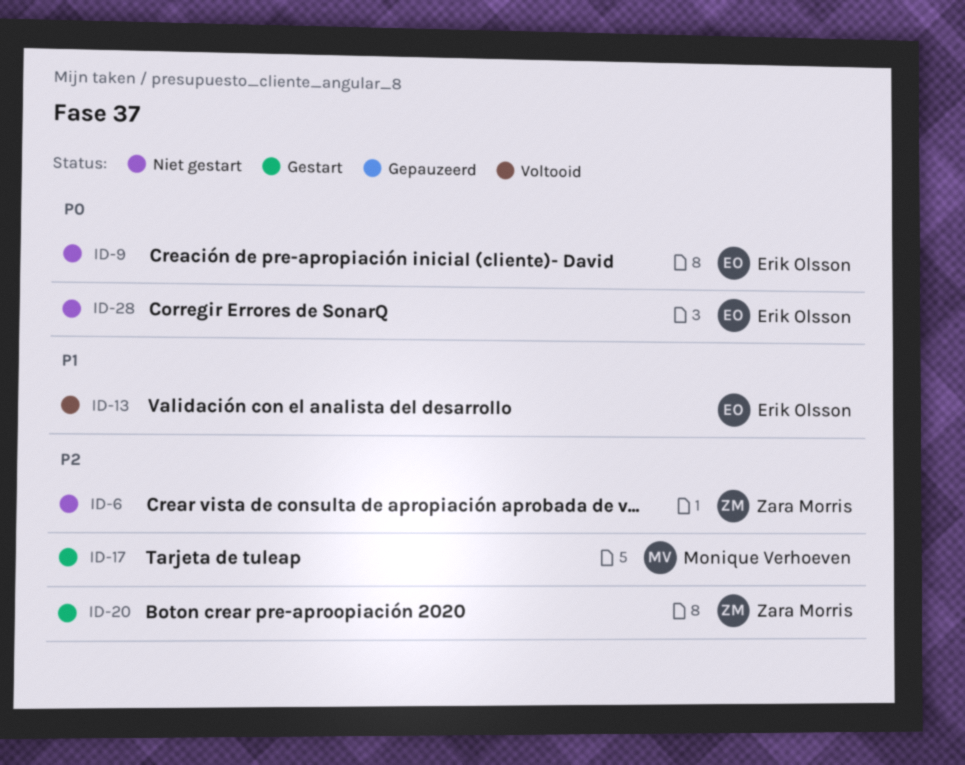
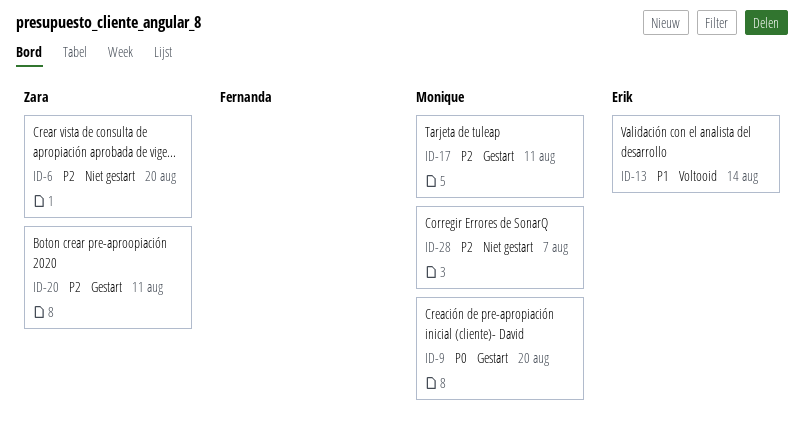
ID-9, status: Niet gestart -> Gestart
ID-9, owner: Erik Olsson -> Monique Verhoeven
ID-28, owner: Erik Olsson -> Monique Verhoeven
ID-28, priority: P0 -> P2

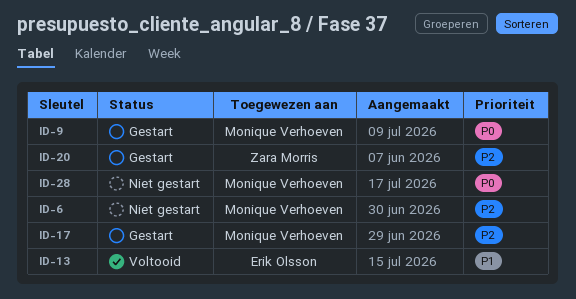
ID-6, owner: Zara Morris -> Monique Verhoeven
ID-28, priority: P2 -> P0

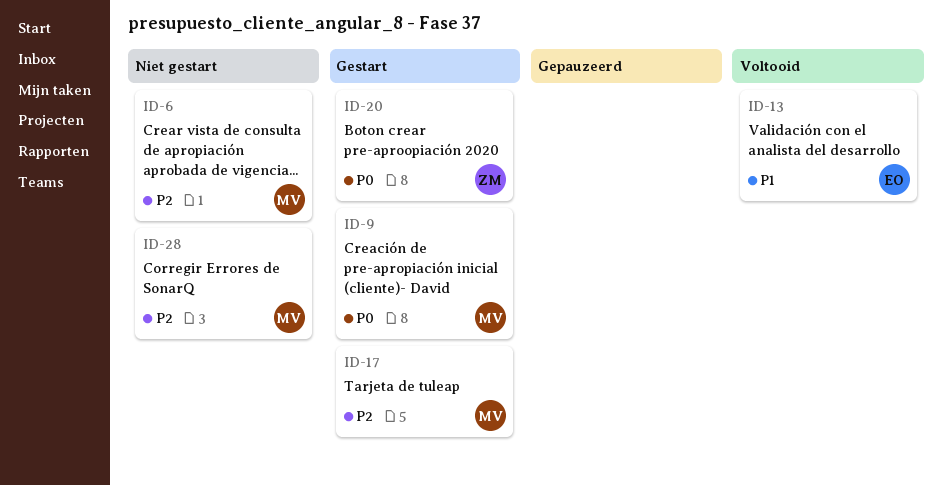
ID-20, priority: P2 -> P0
ID-28, priority: P0 -> P2

